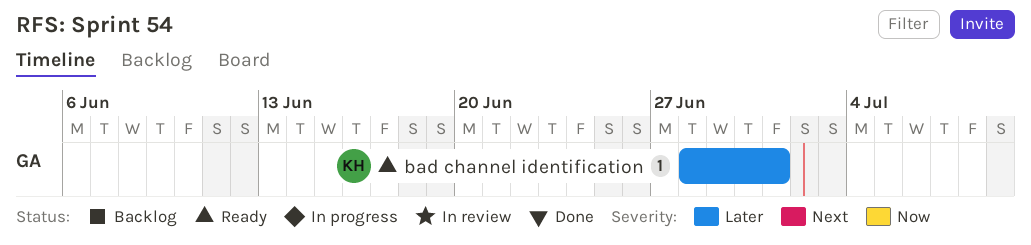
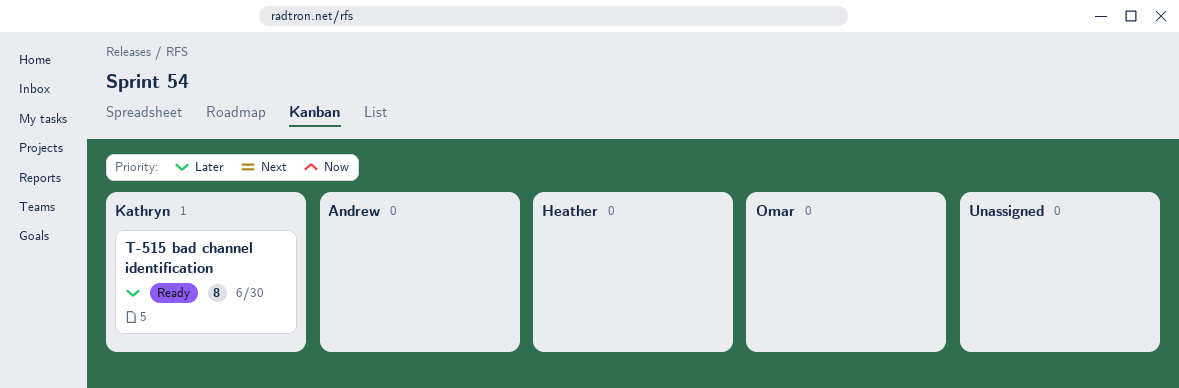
bad channel identification, estimate: 1 -> 8
bad channel identification, due: Jul 1 -> Jun 30

